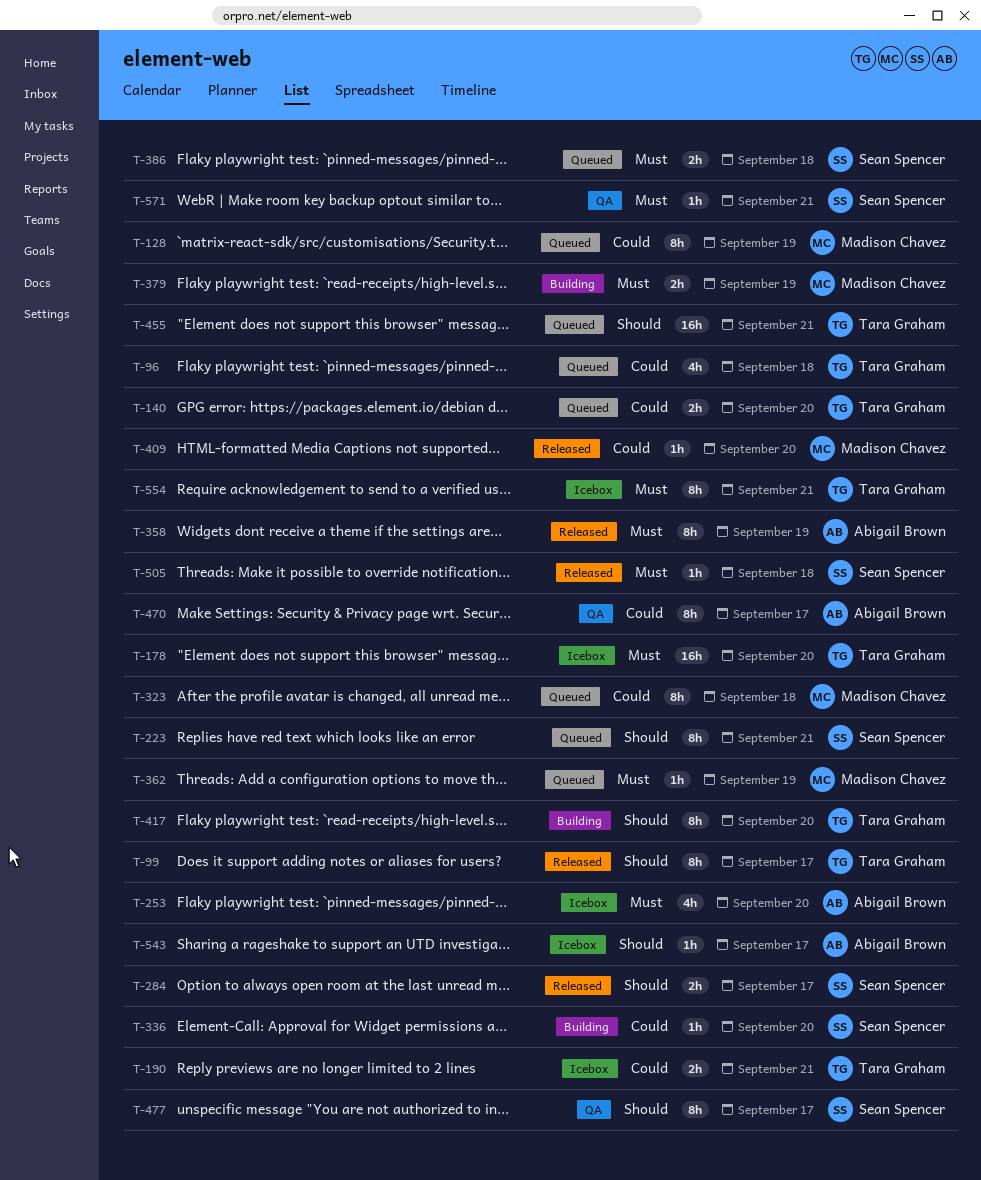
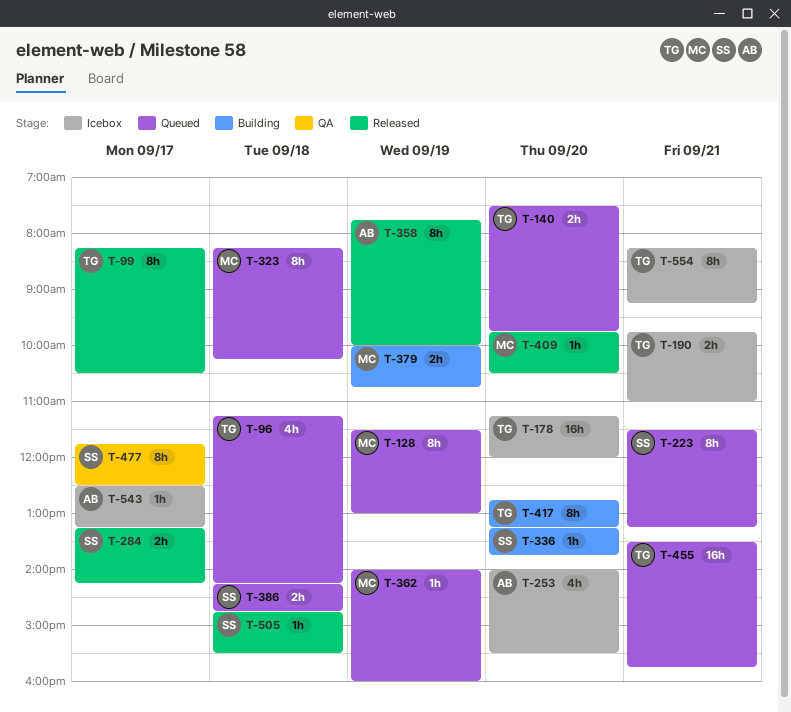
T-470: present -> none
T-571: present -> none

